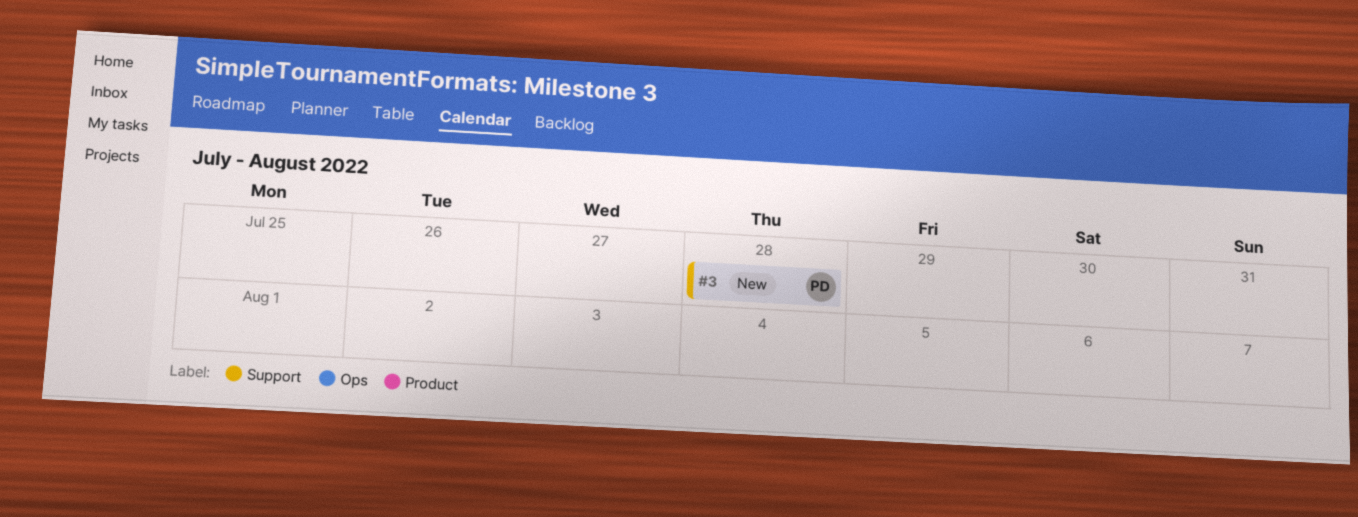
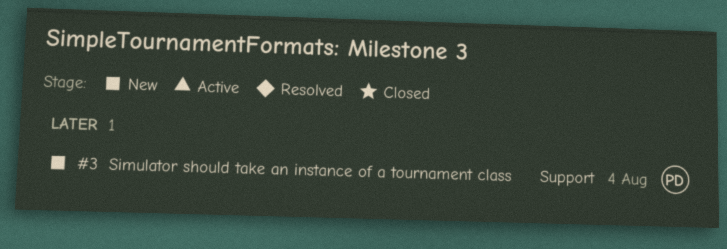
#3, due: Jul 28 -> Aug 4

